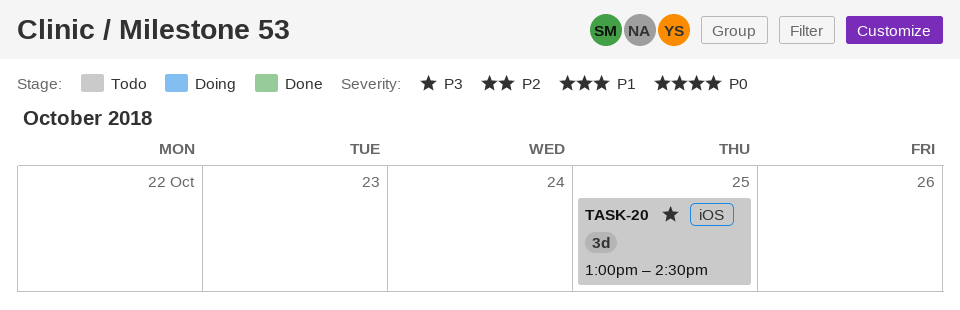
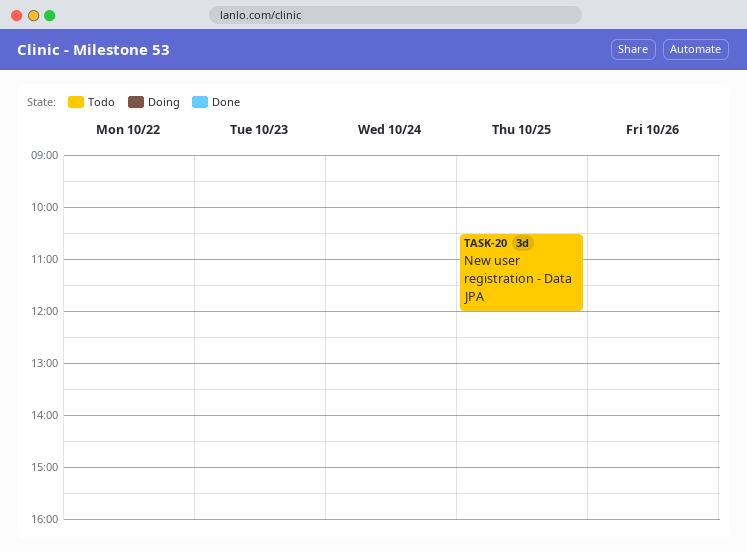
TASK-20, begins: 13:00 -> 10:30
TASK-20, ends: 14:30 -> 12:00

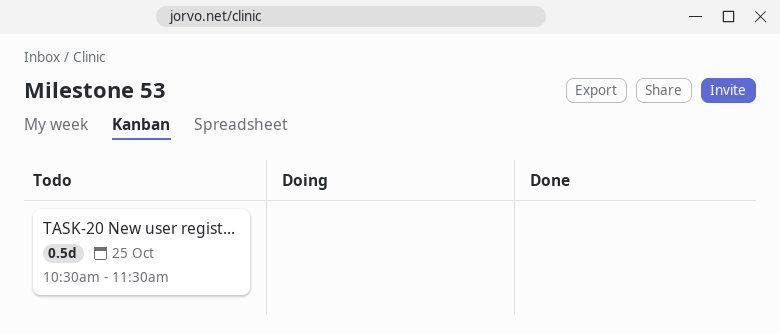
TASK-20, estimate: 3d -> 0.5d
TASK-20, ends: 12:00 -> 11:30

